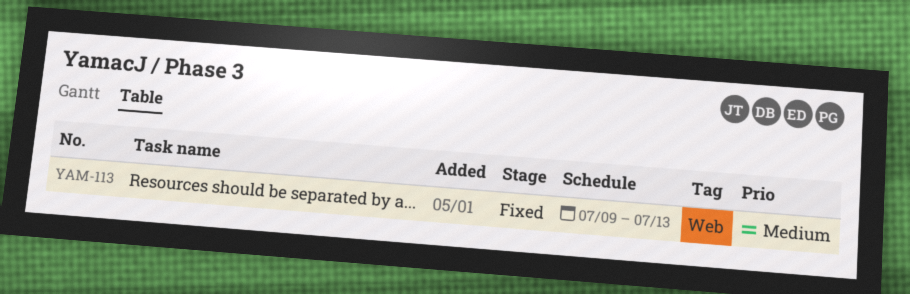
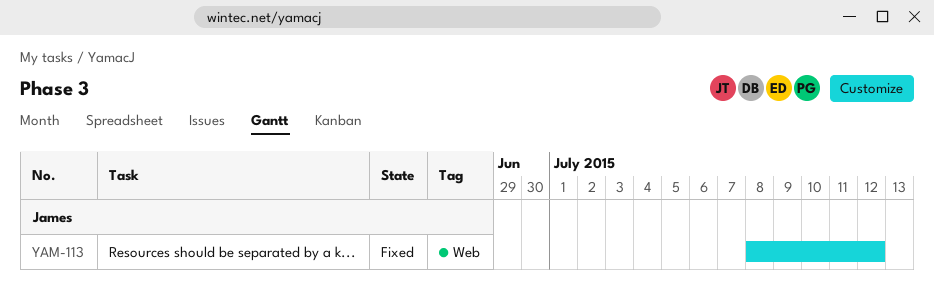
YAM-113, start: Jul 9 -> Jul 8
YAM-113, due: Jul 13 -> Jul 12

